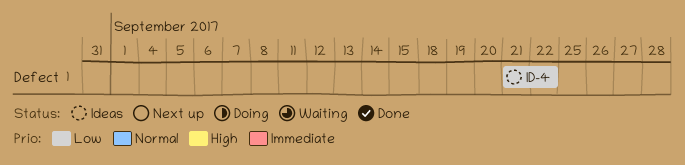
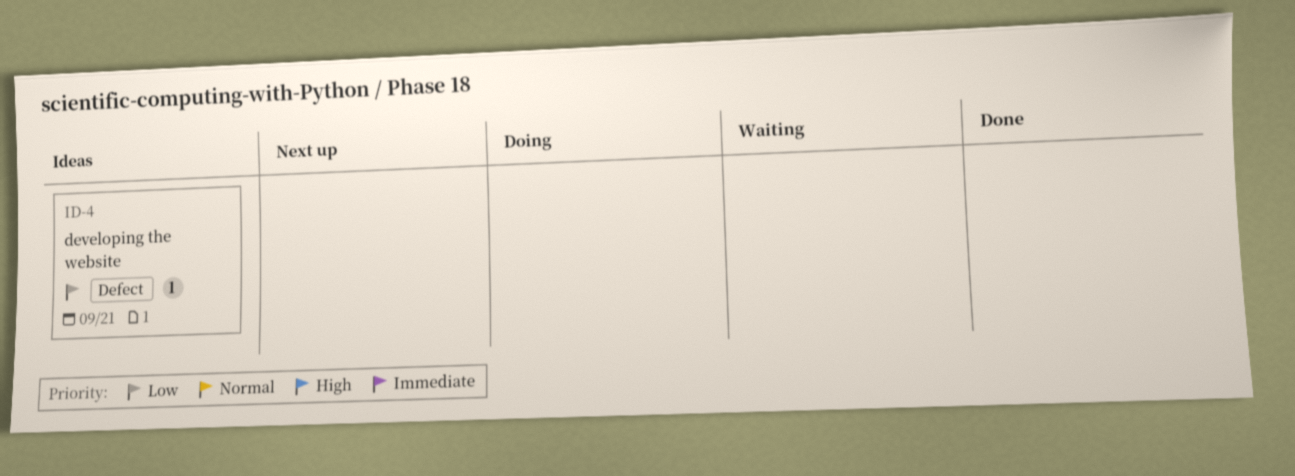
ID-4, due: Sep 22 -> Sep 21

